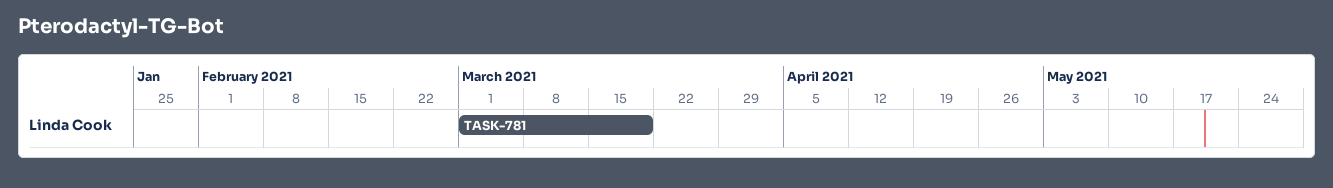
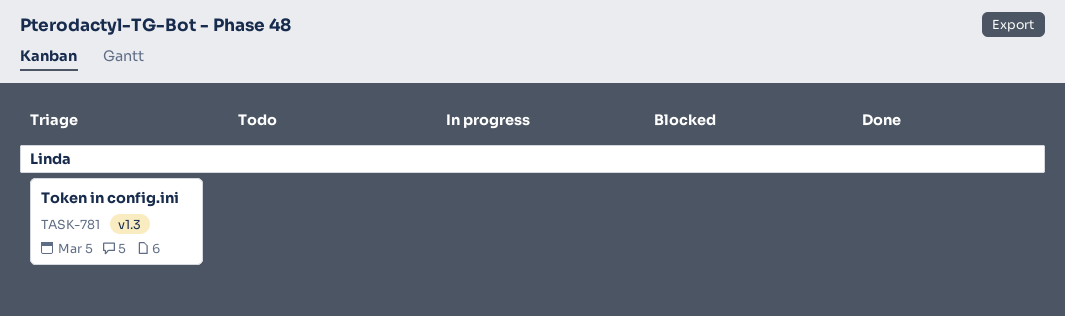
TASK-781, due: Mar 19 -> Mar 5

